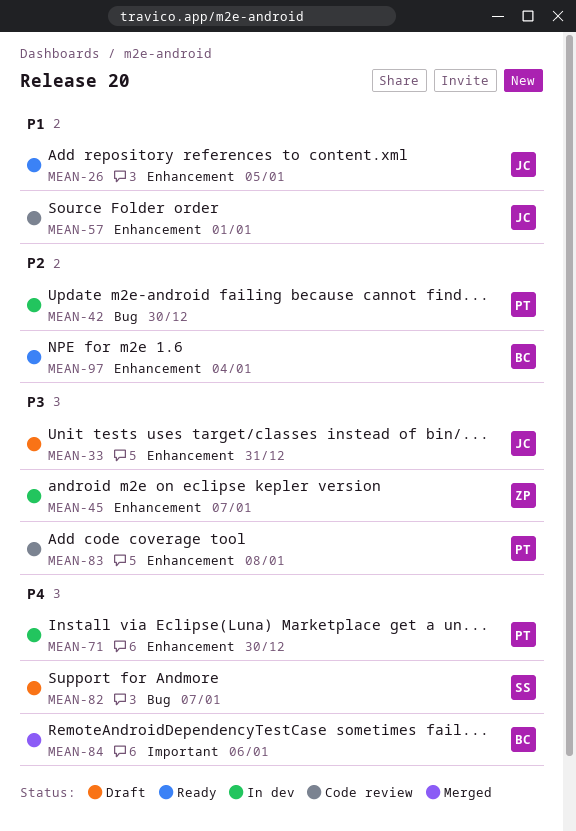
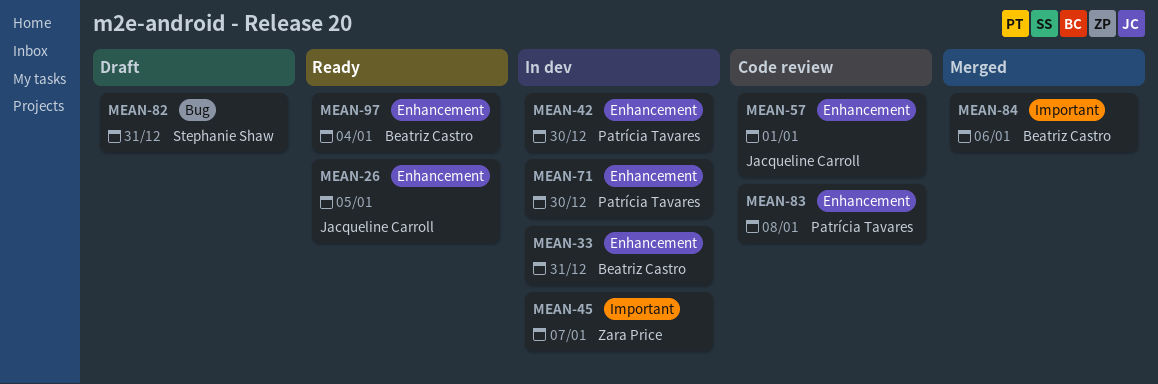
MEAN-33, status: Draft -> In dev
MEAN-33, owner: Jacqueline Carroll -> Beatriz Castro
MEAN-42, label: Bug -> Enhancement
MEAN-45, label: Enhancement -> Important
MEAN-82, due: Jan 7 -> Dec 31

